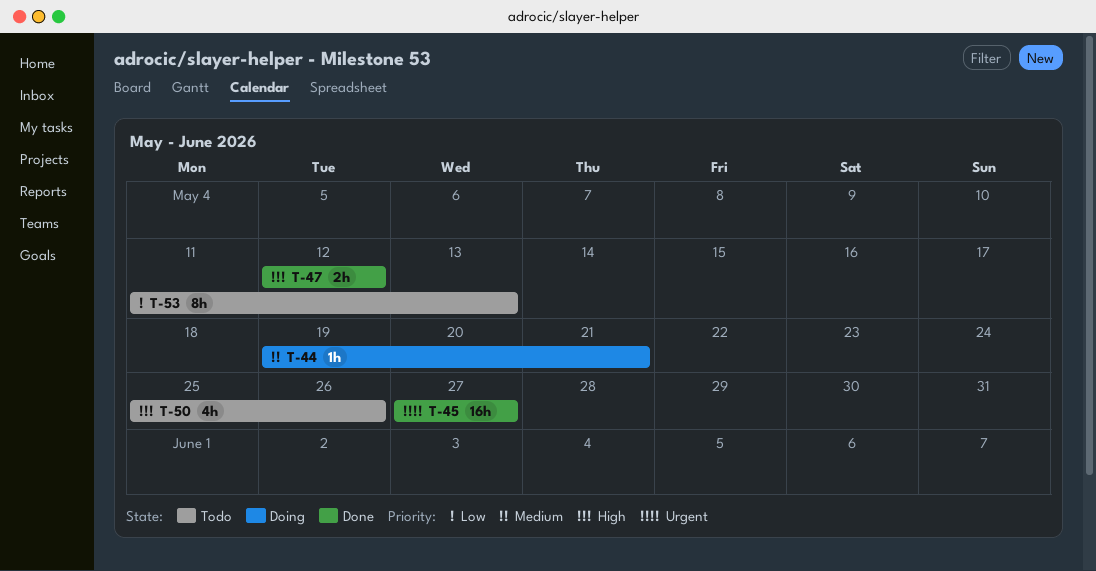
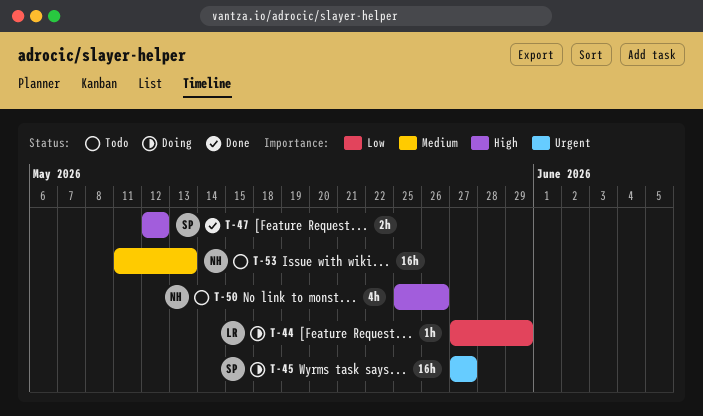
T-44, priority: Medium -> Low
T-44, start: May 19 -> May 27
T-44, due: May 21 -> May 29
T-45, status: Done -> Doing
T-53, priority: Low -> Medium
T-53, estimate: 8h -> 16h

